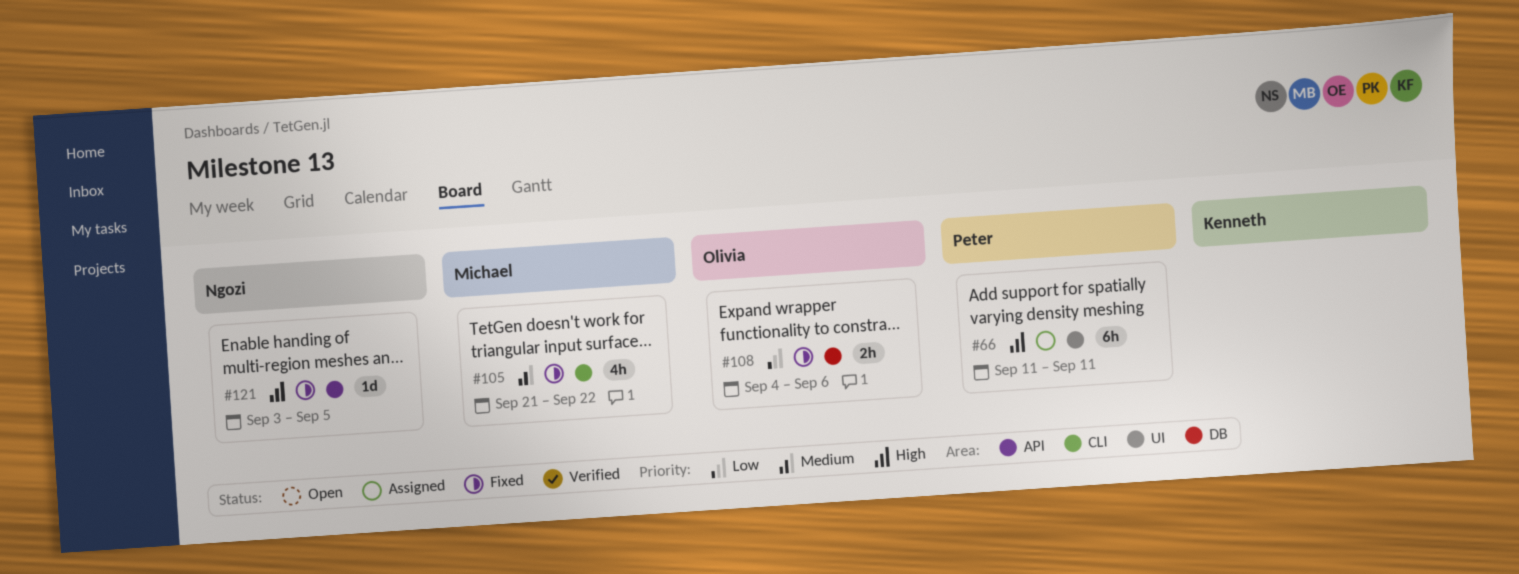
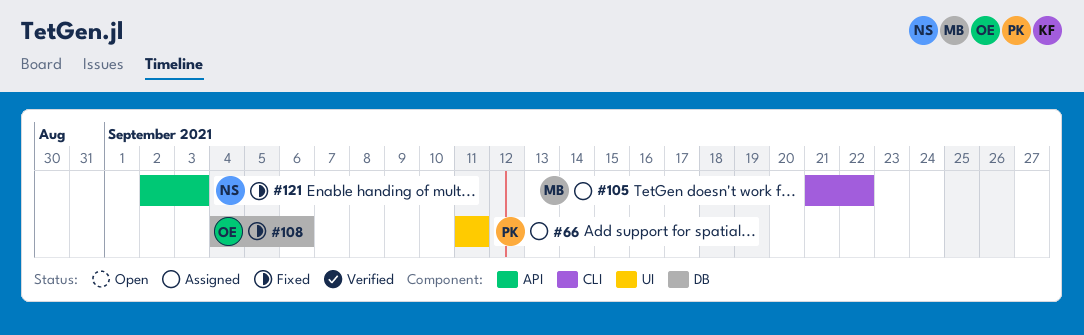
#105, status: Fixed -> Assigned
#121, start: Sep 3 -> Sep 2
#121, due: Sep 5 -> Sep 3

